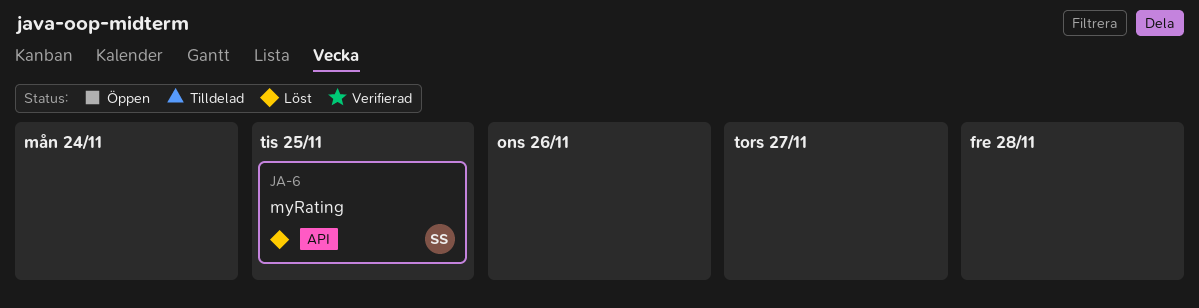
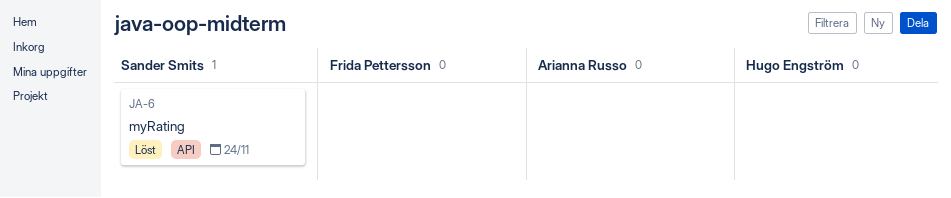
JA-6, due: Nov 25 -> Nov 24

